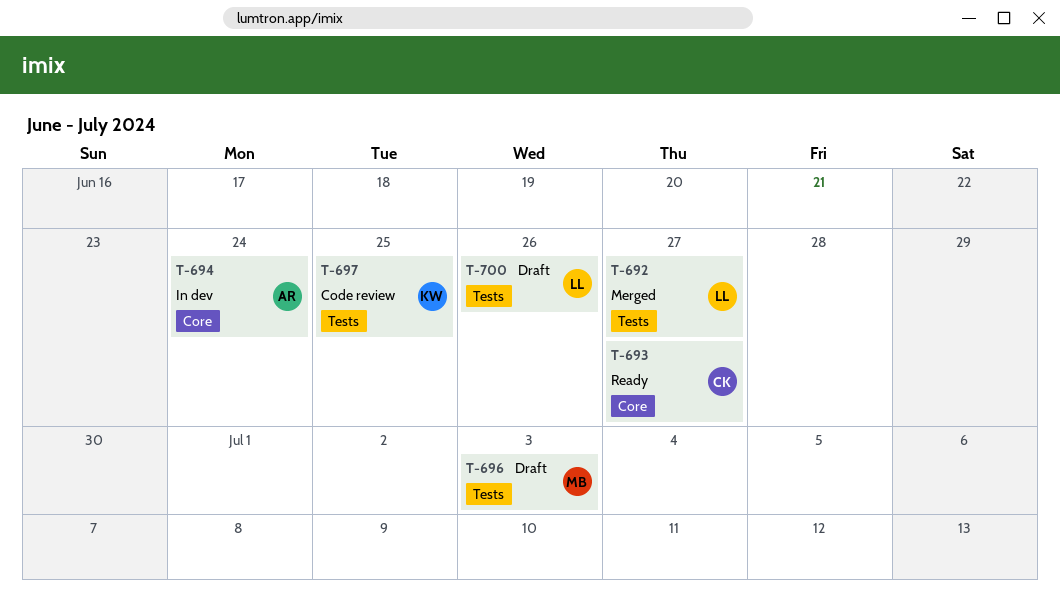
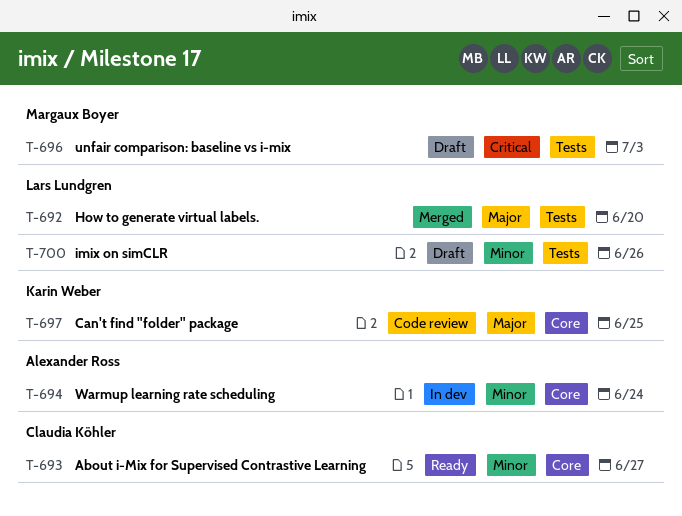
T-692, due: Jun 27 -> Jun 20
T-697, label: Tests -> Core

